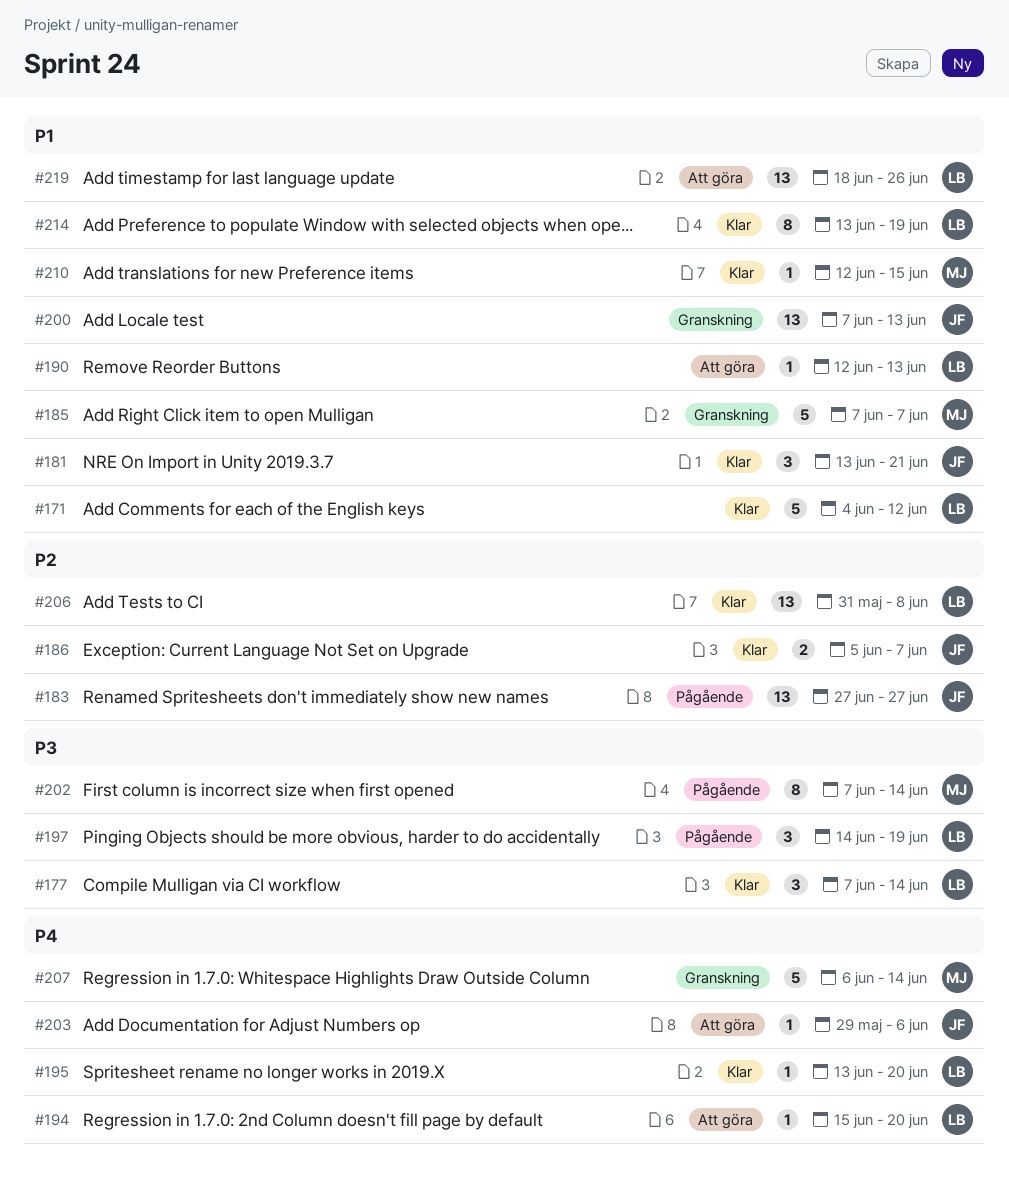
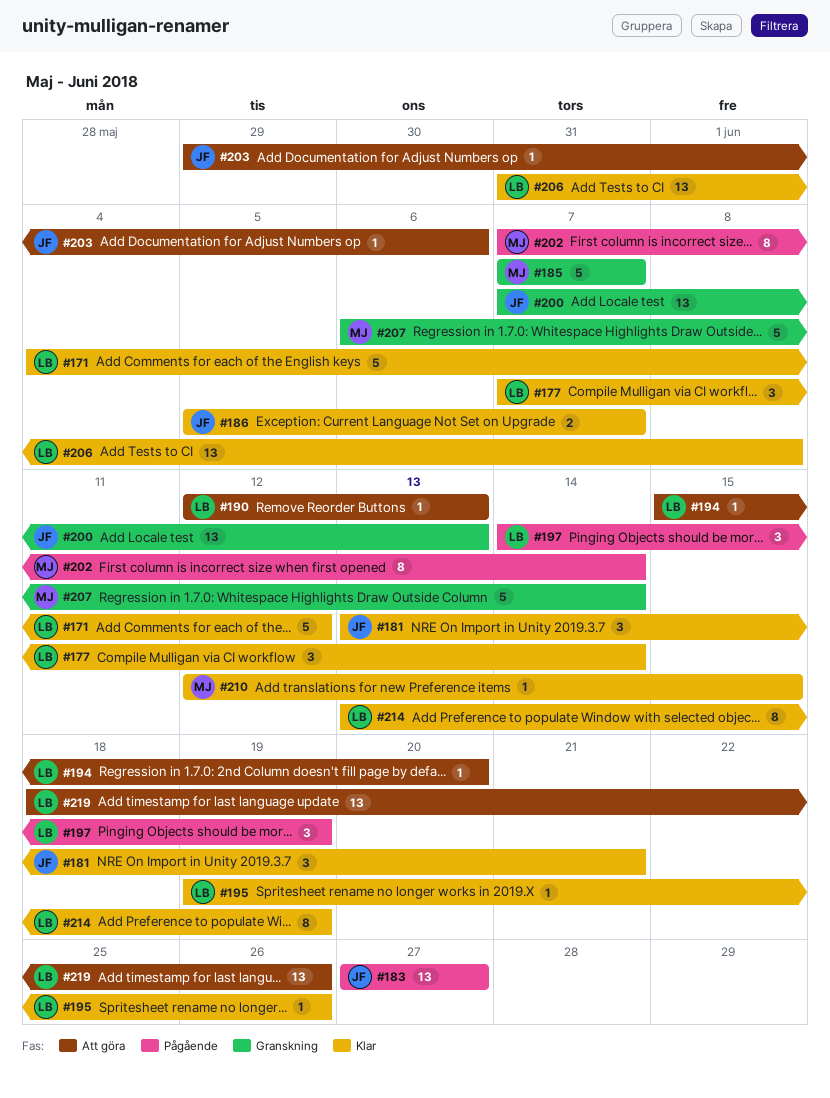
#195, start: Jun 13 -> Jun 19
#195, due: Jun 20 -> Jun 26

